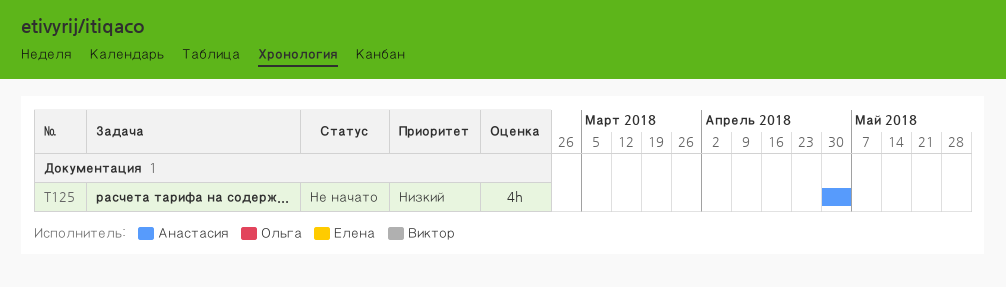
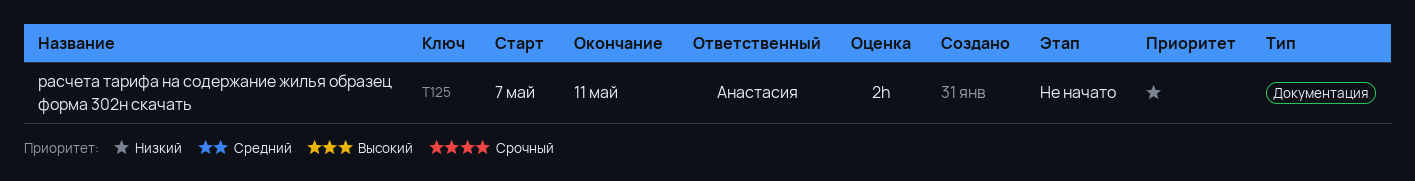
T125, estimate: 4h -> 2h
T125, start: Apr 30 -> May 7
T125, due: May 4 -> May 11

